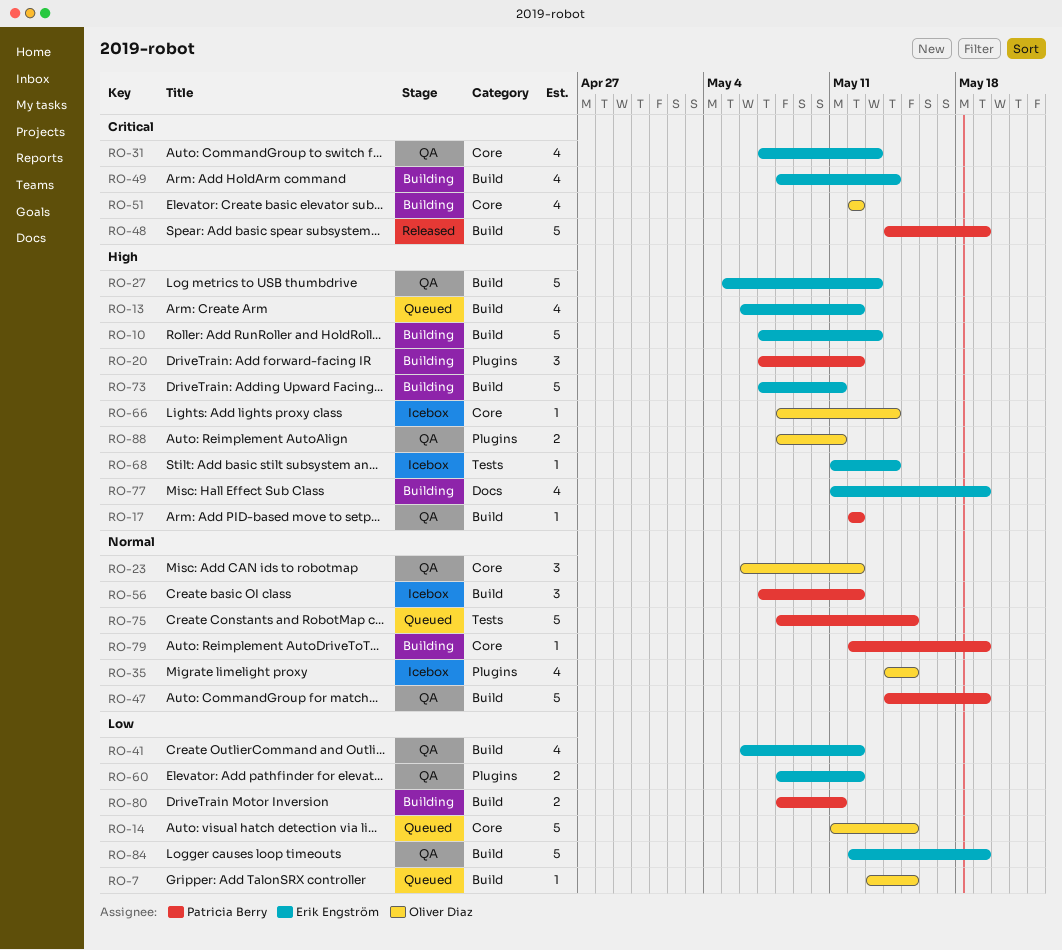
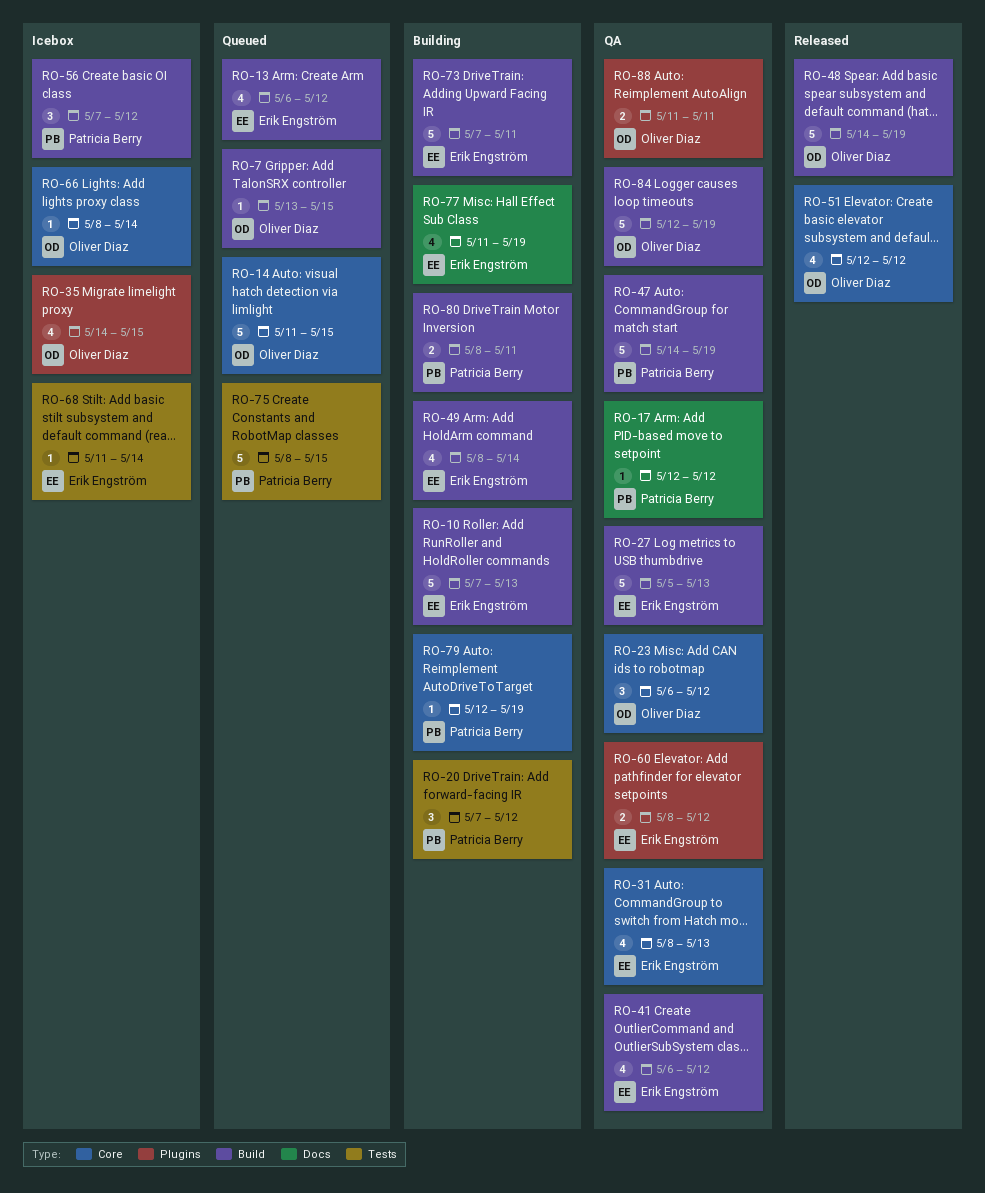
RO-17, label: Build -> Docs
RO-20, label: Plugins -> Tests
RO-31, start: May 7 -> May 8
RO-48, owner: Patricia Berry -> Oliver Diaz
RO-51, status: Building -> Released
RO-84, owner: Erik Engström -> Oliver Diaz
RO-88, start: May 8 -> May 11

